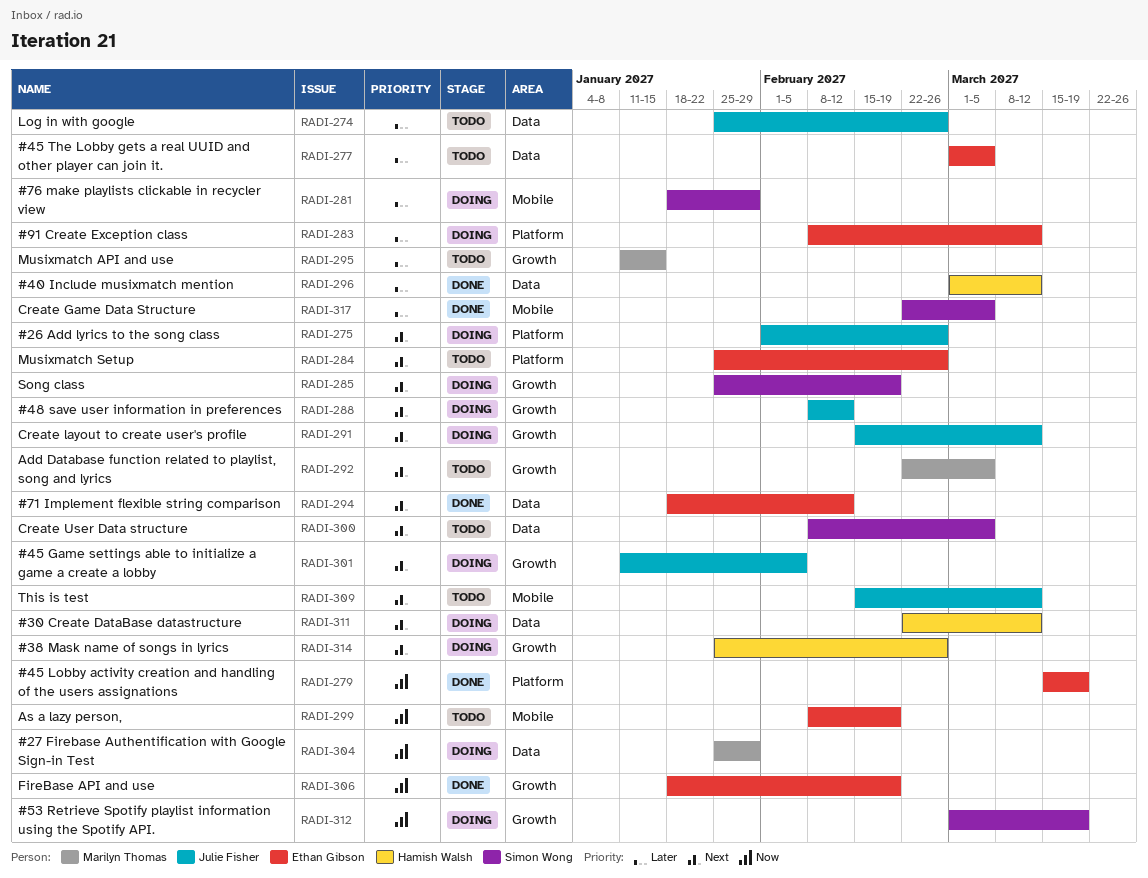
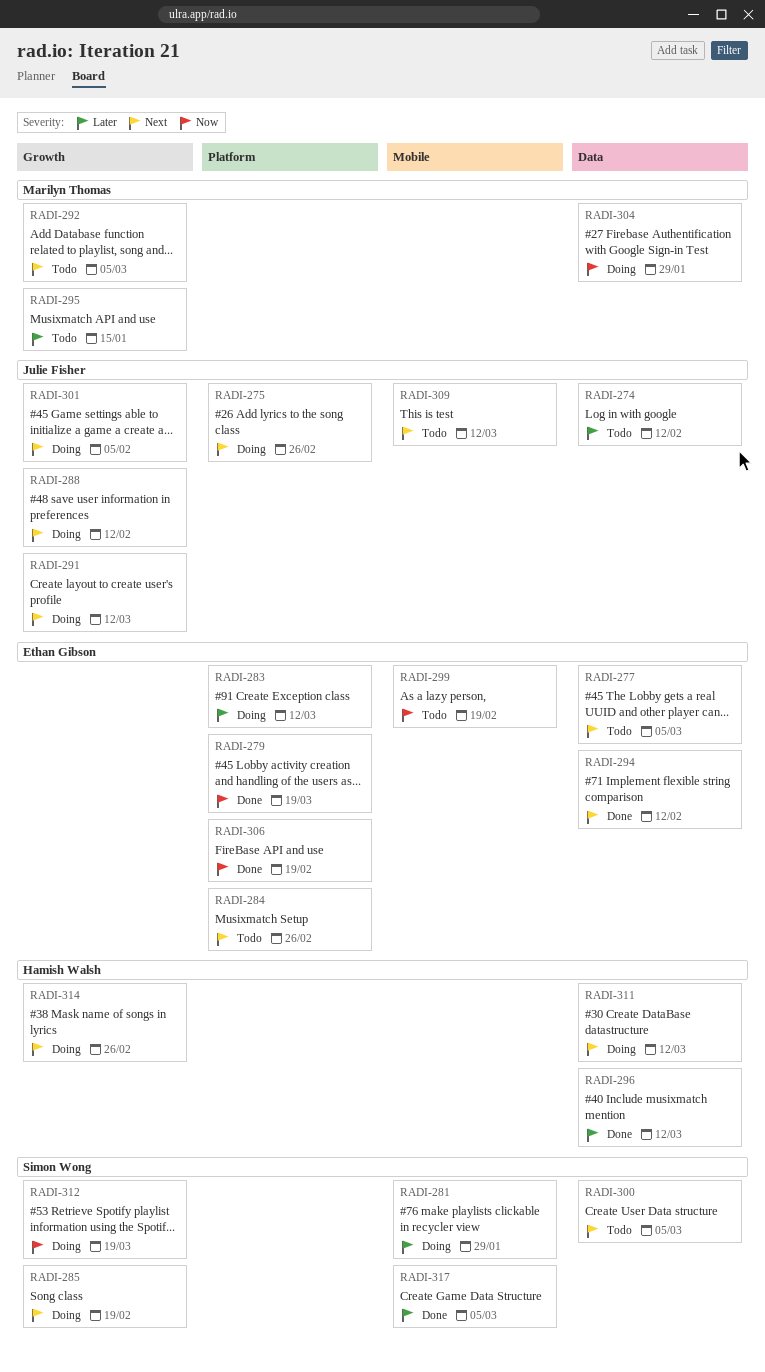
RADI-274, due: Feb 26 -> Feb 12
RADI-277, priority: Later -> Next
RADI-306, label: Growth -> Platform

